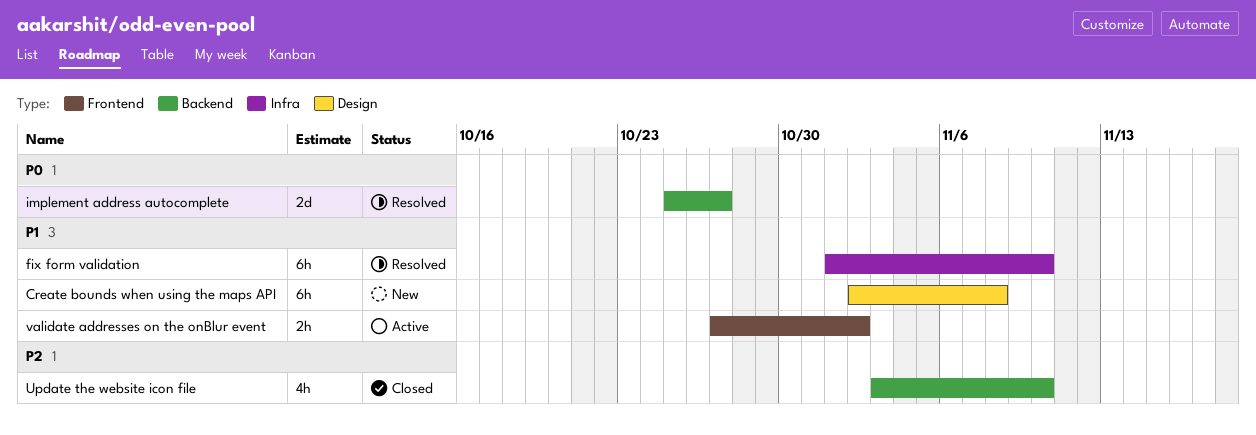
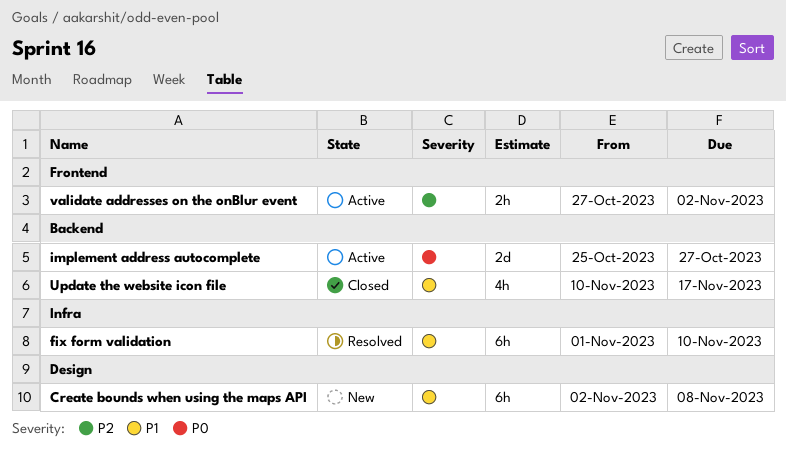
implement address autocomplete, status: Resolved -> Active
Update the website icon file, priority: P2 -> P1
Update the website icon file, start: Nov 3 -> Nov 10
Update the website icon file, due: Nov 10 -> Nov 17
validate addresses on the onBlur event, priority: P1 -> P2

